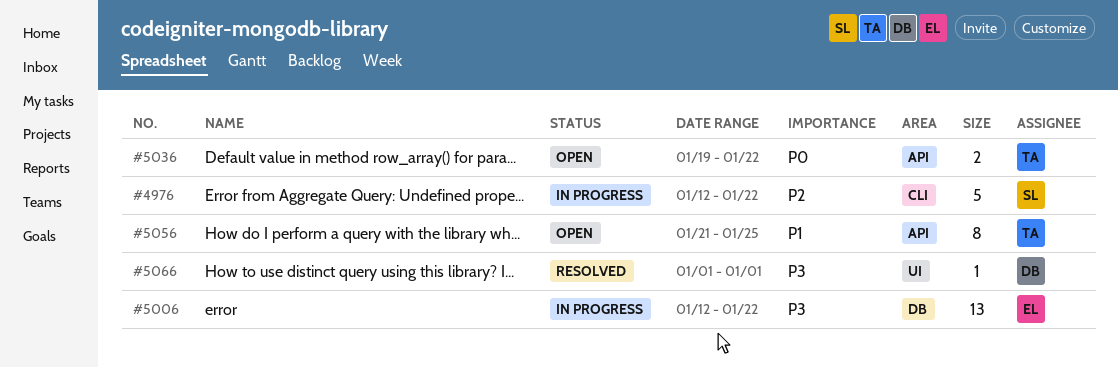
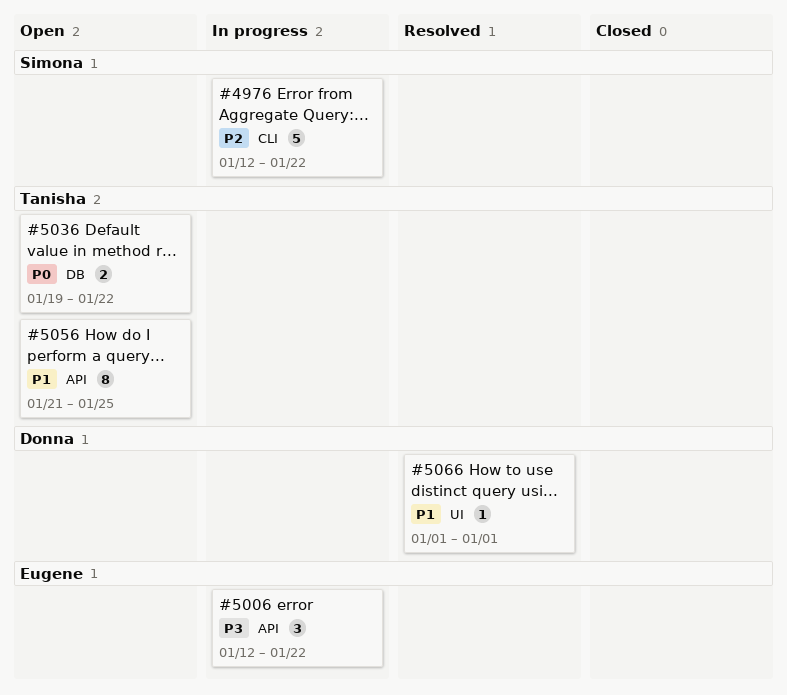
#5006, label: DB -> API
#5006, estimate: 13 -> 3
#5036, label: API -> DB
#5066, priority: P3 -> P1

